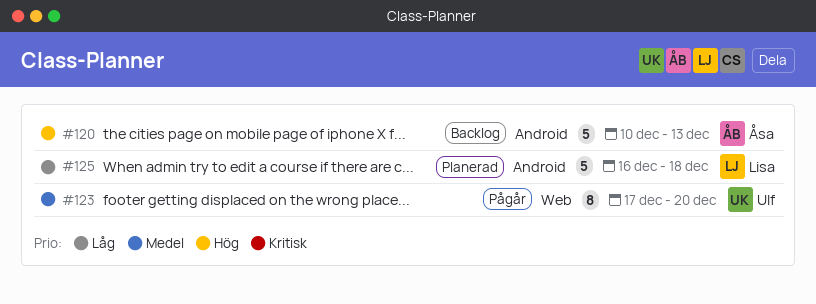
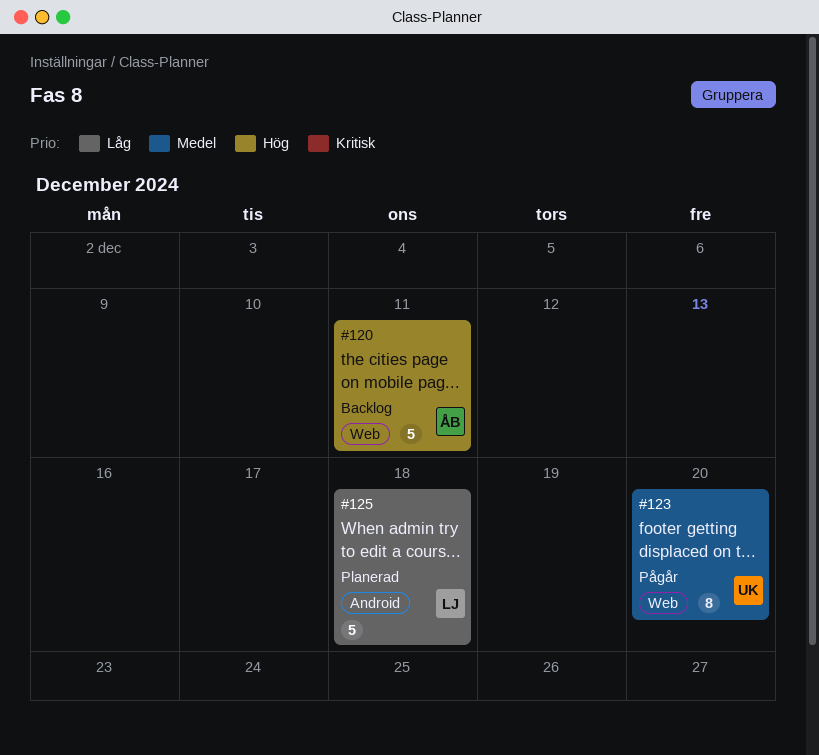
#120, label: Android -> Web
#120, due: Dec 13 -> Dec 11

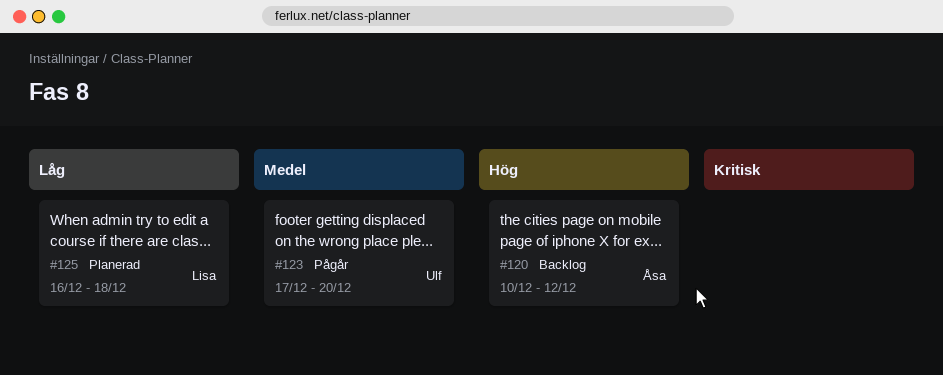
#120, due: Dec 11 -> Dec 12

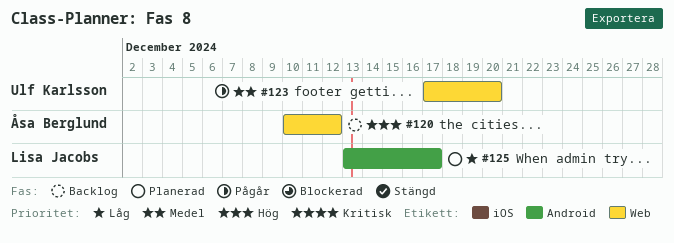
#125, start: Dec 16 -> Dec 13
#125, due: Dec 18 -> Dec 17

